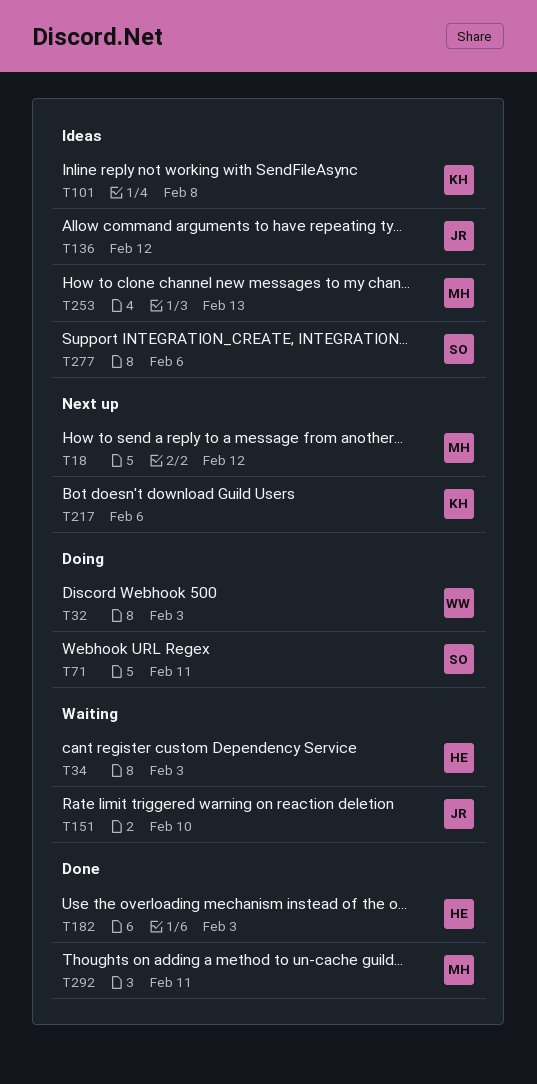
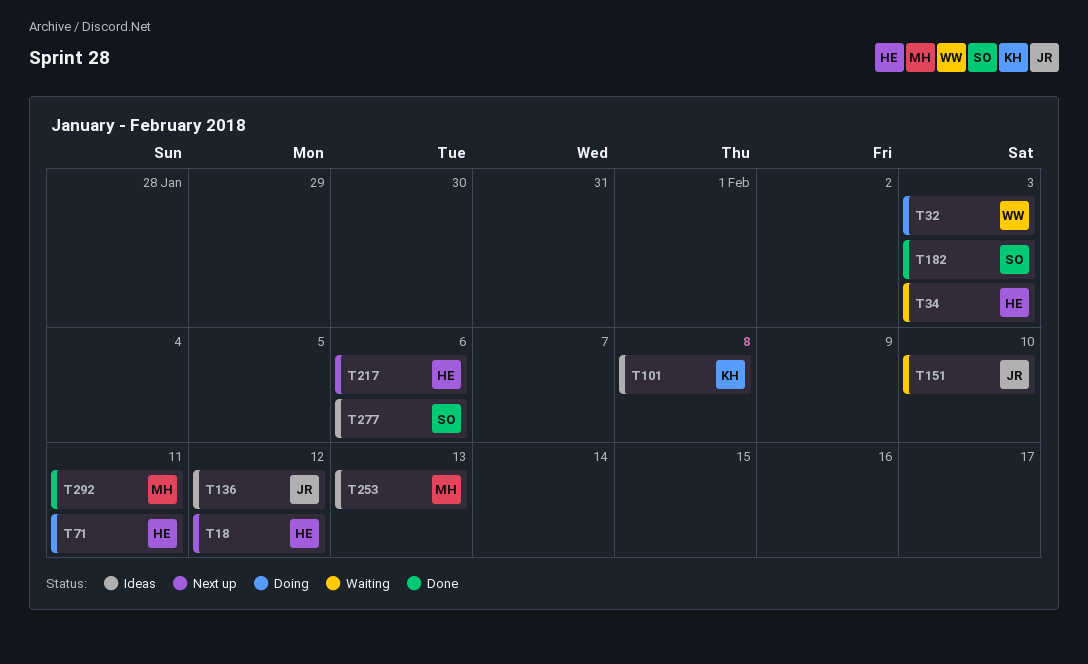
T18, owner: MH -> HE
T71, owner: SO -> HE
T182, owner: HE -> SO
T217, owner: KH -> HE

